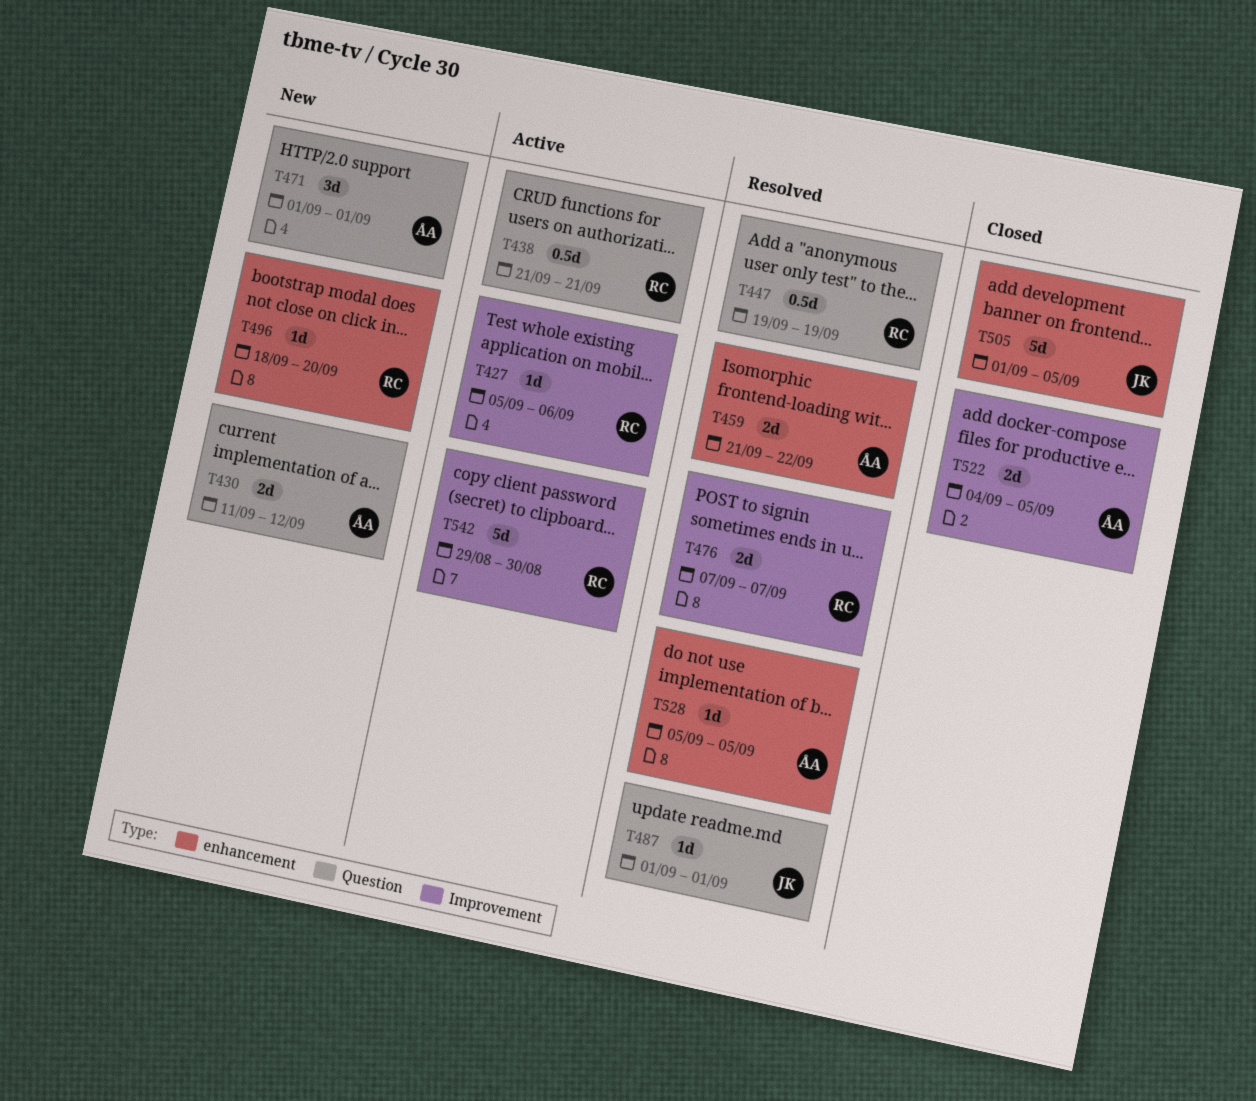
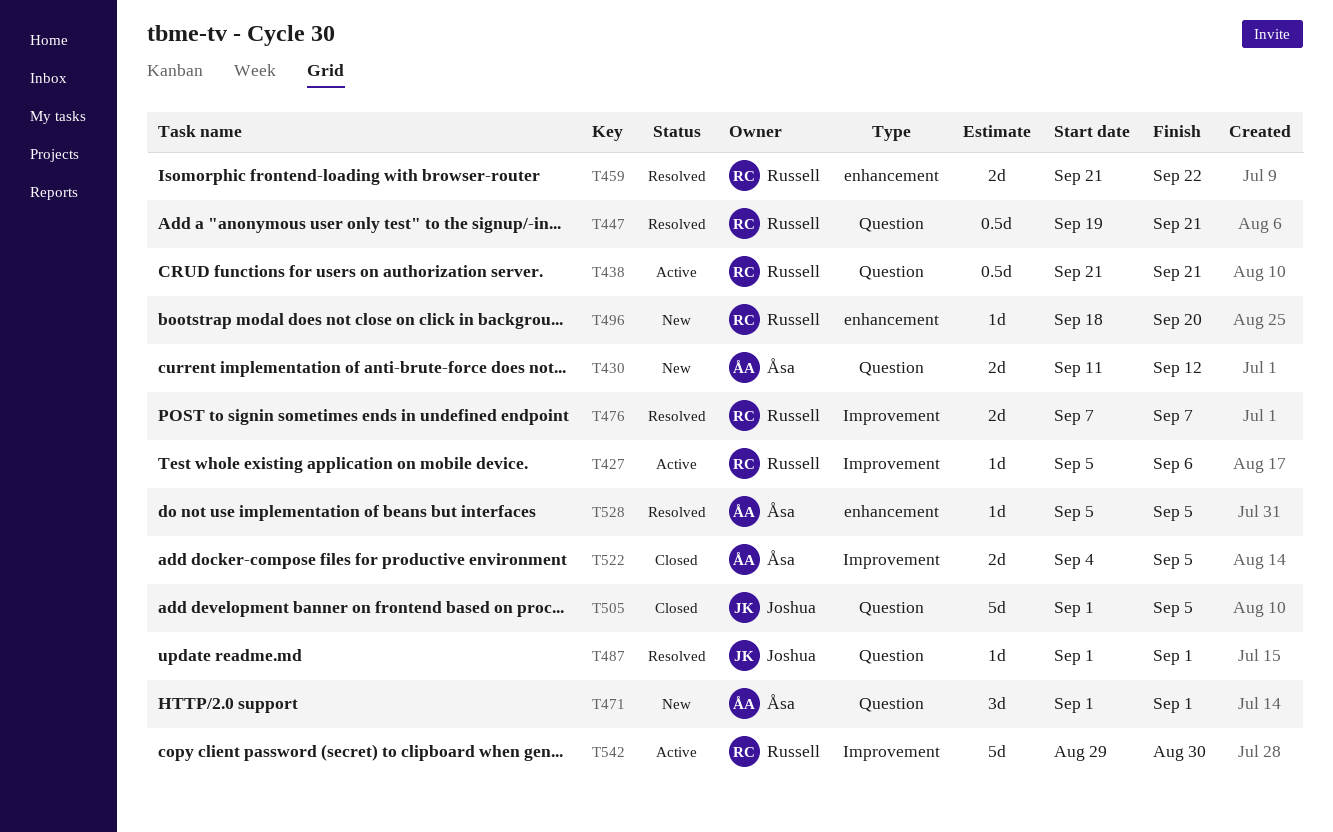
T447, due: Sep 19 -> Sep 21
T459, owner: Åsa -> Russell
T505, label: enhancement -> Question

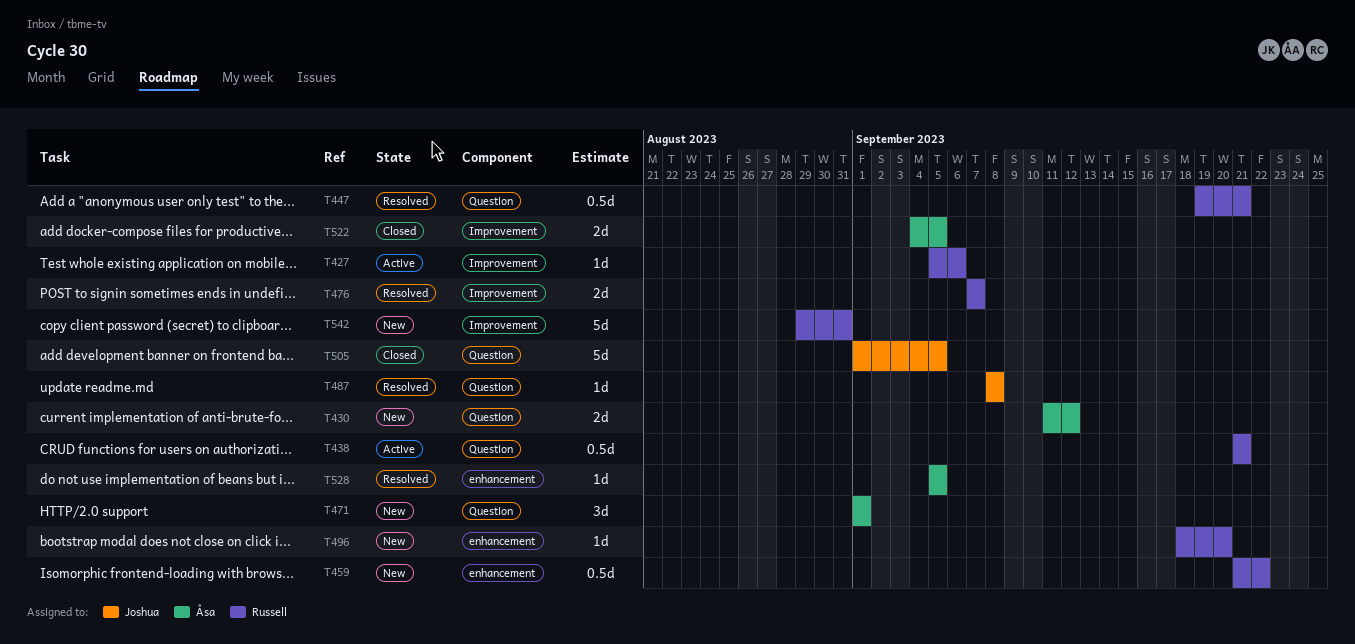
T459, status: Resolved -> New
T459, estimate: 2d -> 0.5d
T487, start: Sep 1 -> Sep 8
T487, due: Sep 1 -> Sep 8
T542, status: Active -> New
T542, due: Aug 30 -> Aug 31

